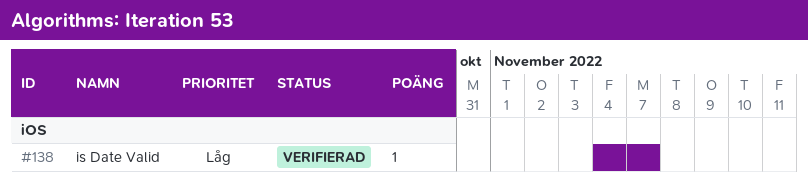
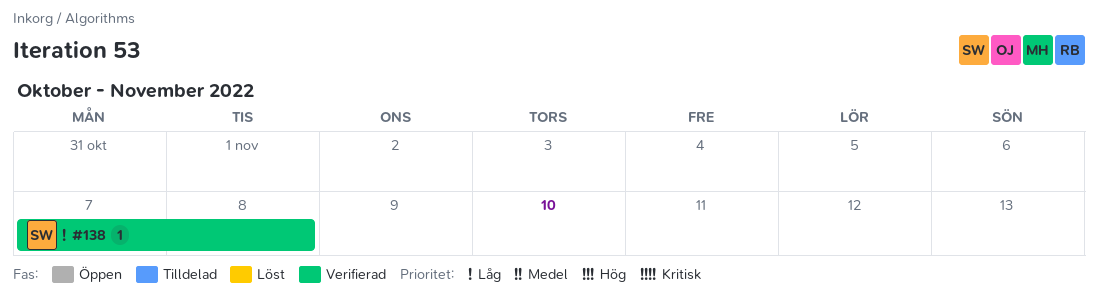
#138, start: Nov 4 -> Nov 7
#138, due: Nov 7 -> Nov 8

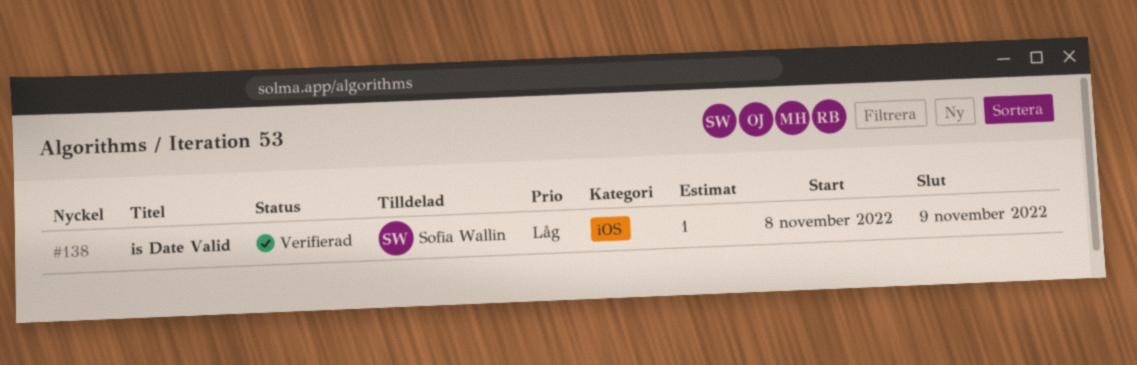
#138, start: Nov 7 -> Nov 8
#138, due: Nov 8 -> Nov 9

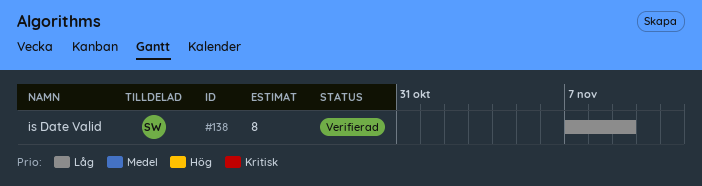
#138, estimate: 1 -> 8
#138, start: Nov 8 -> Nov 7

